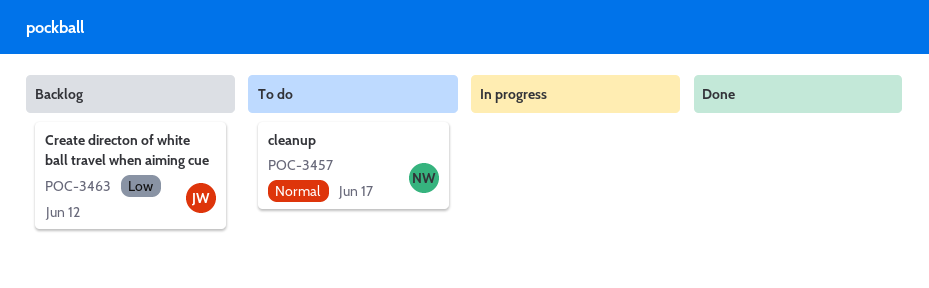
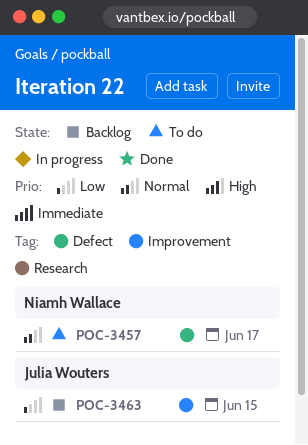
POC-3463, due: Jun 12 -> Jun 15

